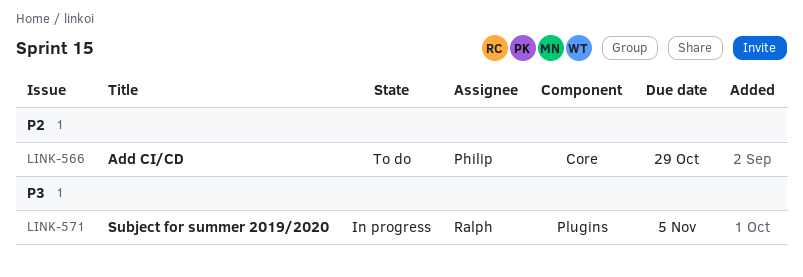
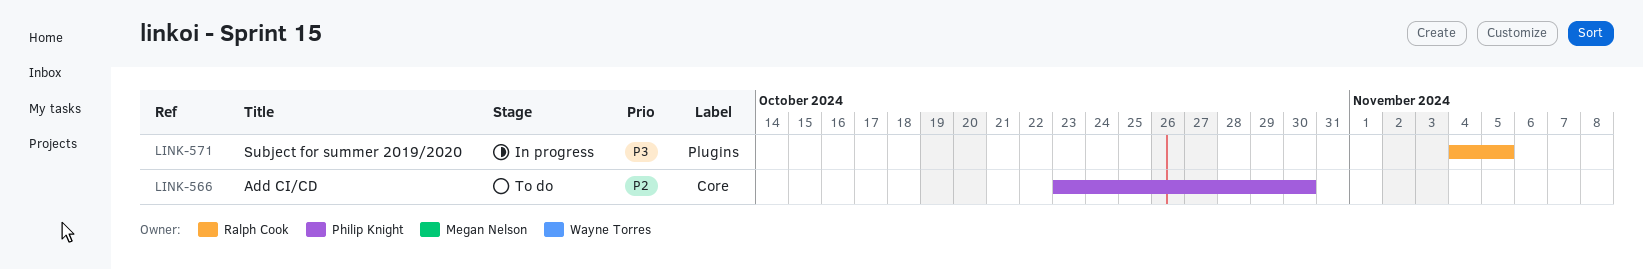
LINK-566, due: Oct 29 -> Oct 30

